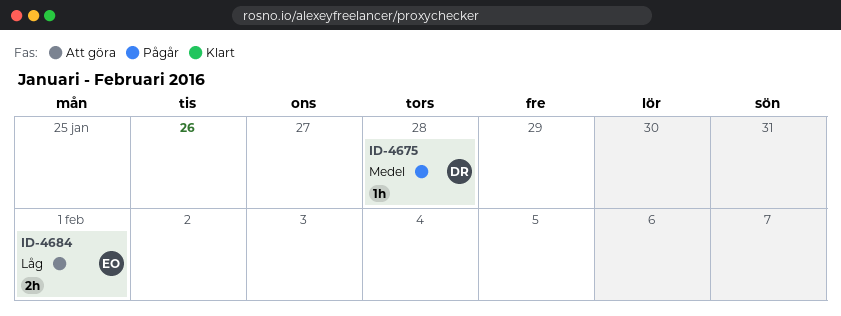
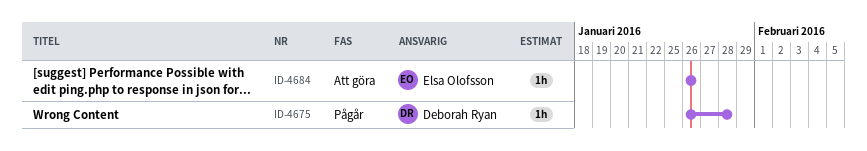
ID-4684, estimate: 2h -> 1h
ID-4684, due: Feb 1 -> Jan 26

